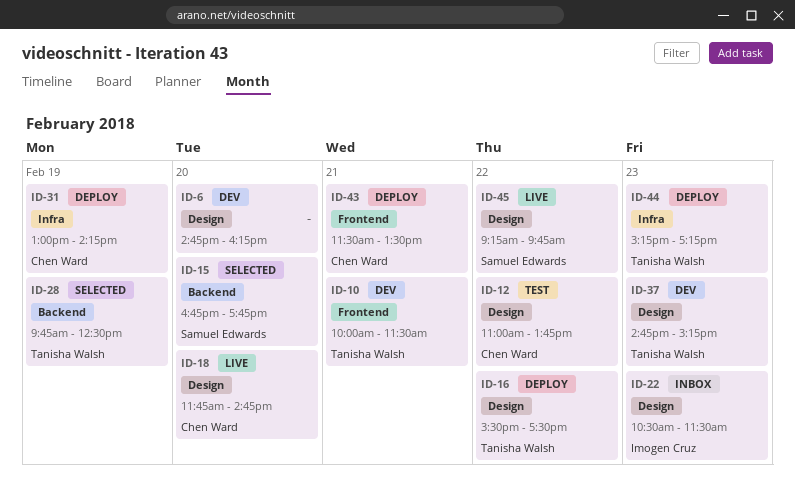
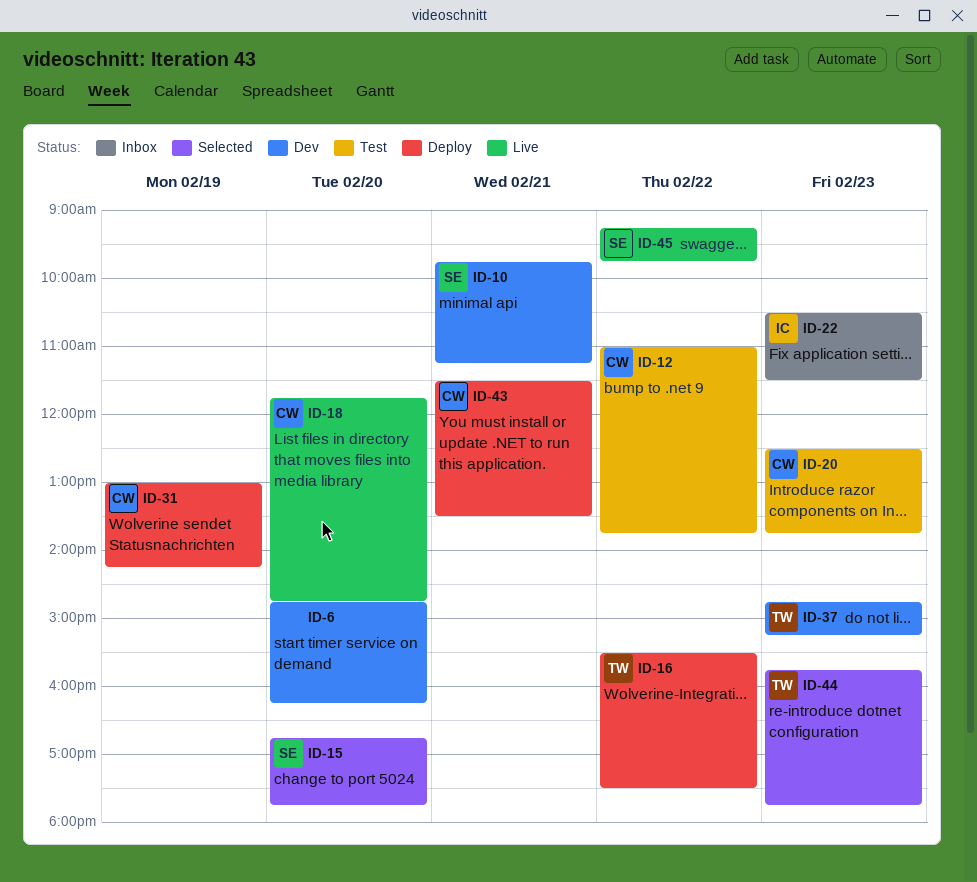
ID-10, owner: Tanisha Walsh -> Samuel Edwards
ID-10, begins: 10:00 -> 09:45
ID-10, ends: 11:30 -> 11:15
ID-20: none -> present
ID-28: present -> none
ID-44, status: Deploy -> Selected
ID-44, begins: 15:15 -> 15:45
ID-44, ends: 17:15 -> 17:45

